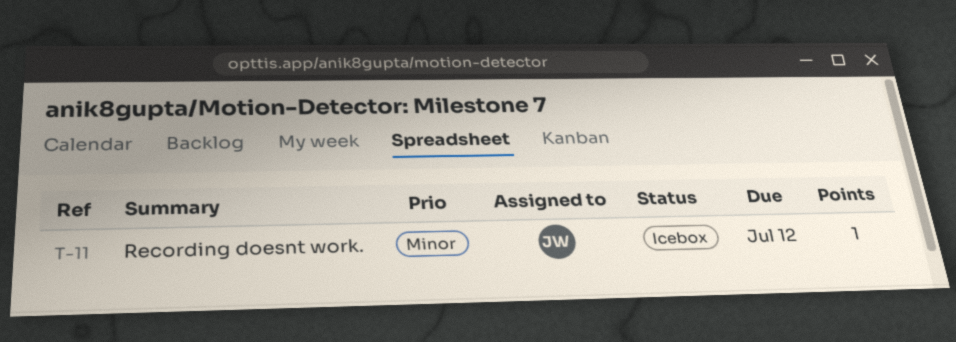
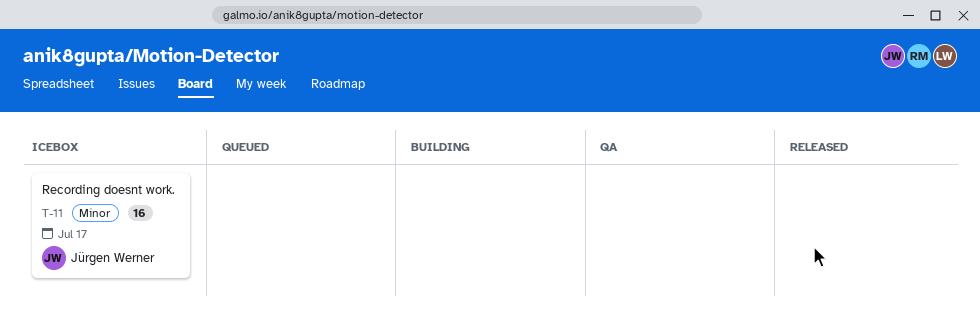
T-11, estimate: 1 -> 16
T-11, due: Jul 12 -> Jul 17

